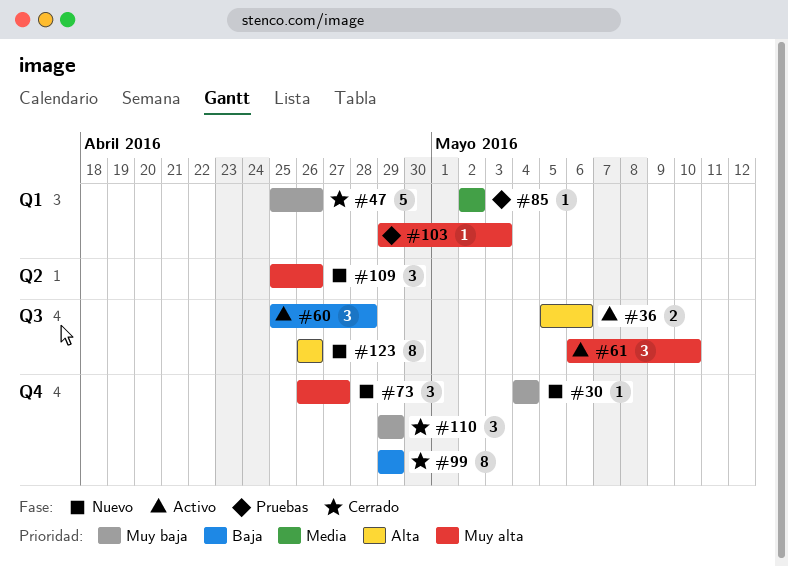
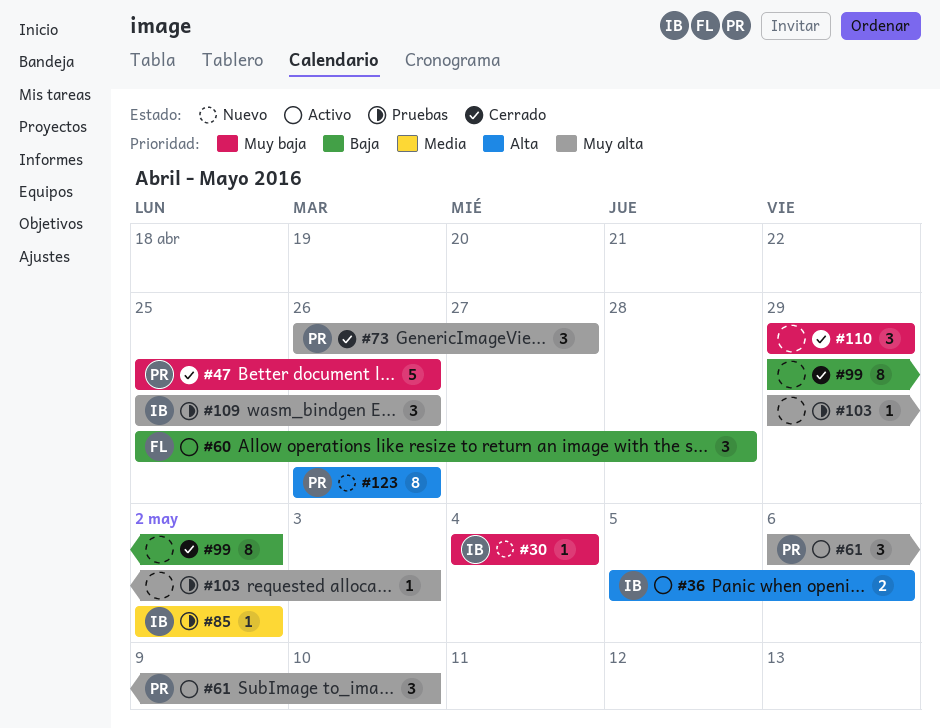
#73, status: Nuevo -> Cerrado
#99, due: Apr 29 -> May 2
#109, status: Nuevo -> Pruebas

